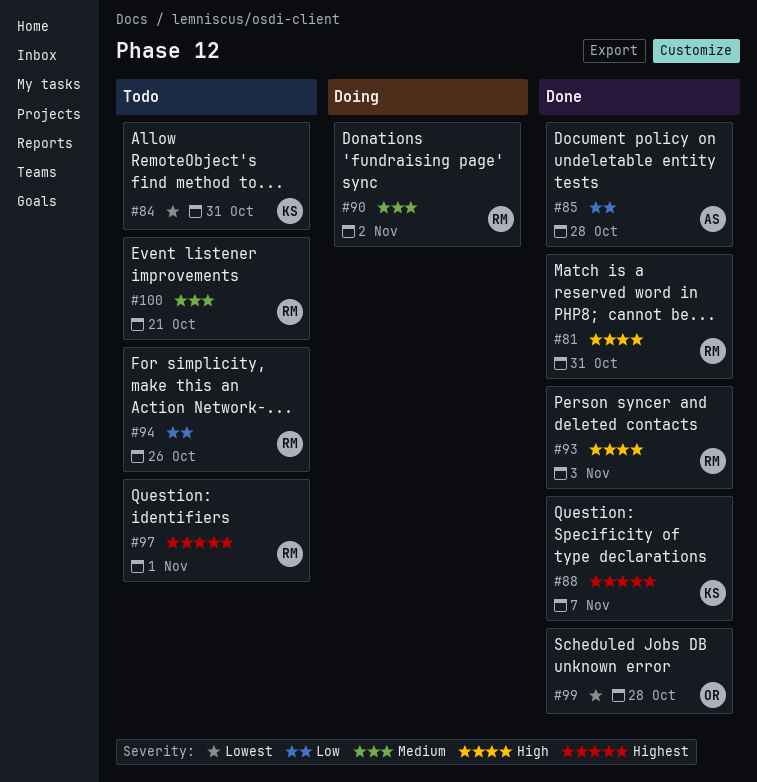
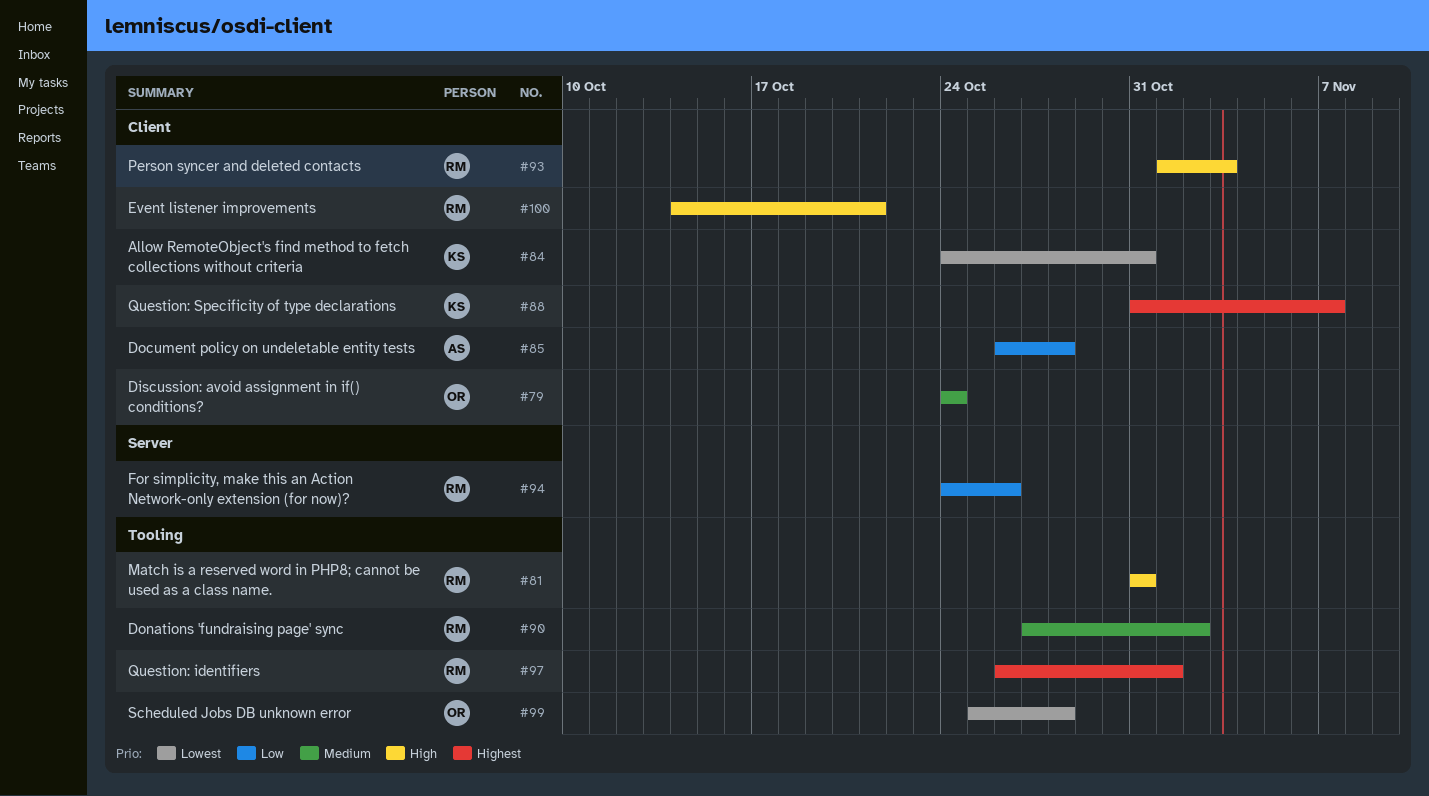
#79: none -> present
#100, priority: Medium -> High

